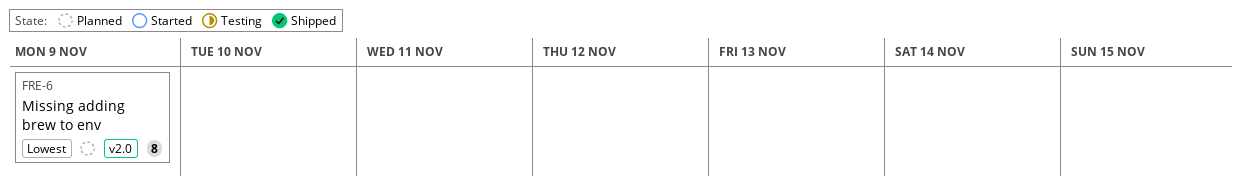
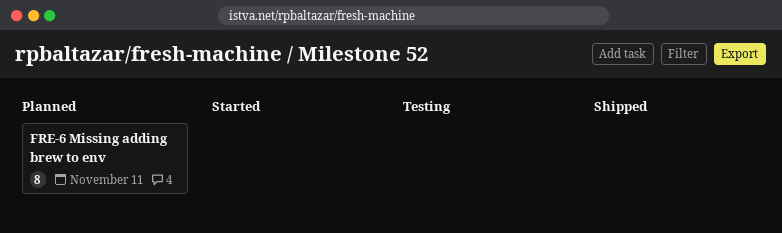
FRE-6, due: Nov 9 -> Nov 11

